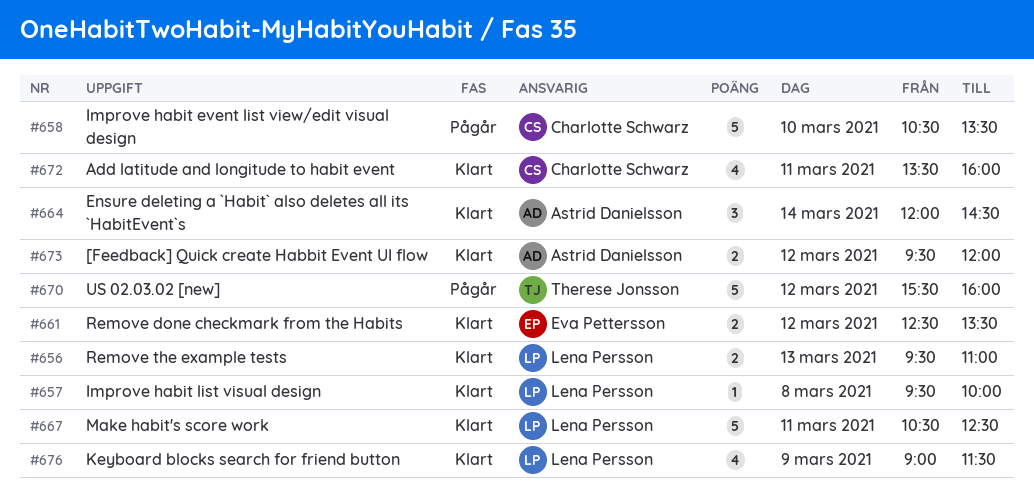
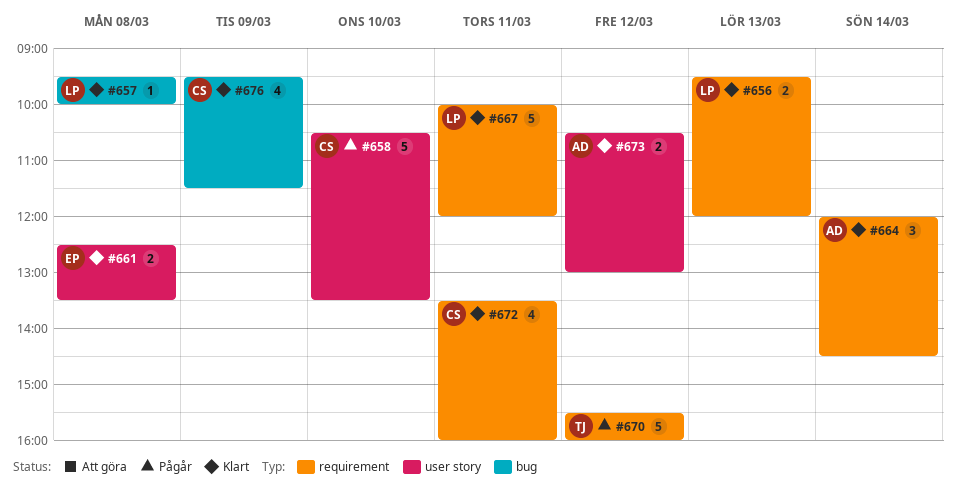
#656, ends: 11:00 -> 12:00
#661, day: Mar 12 -> Mar 8
#667, begins: 10:30 -> 10:00
#667, ends: 12:30 -> 12:00
#673, begins: 09:30 -> 10:30
#673, ends: 12:00 -> 13:00
#676, owner: Lena Persson -> Charlotte Schwarz
#676, begins: 09:00 -> 09:30

